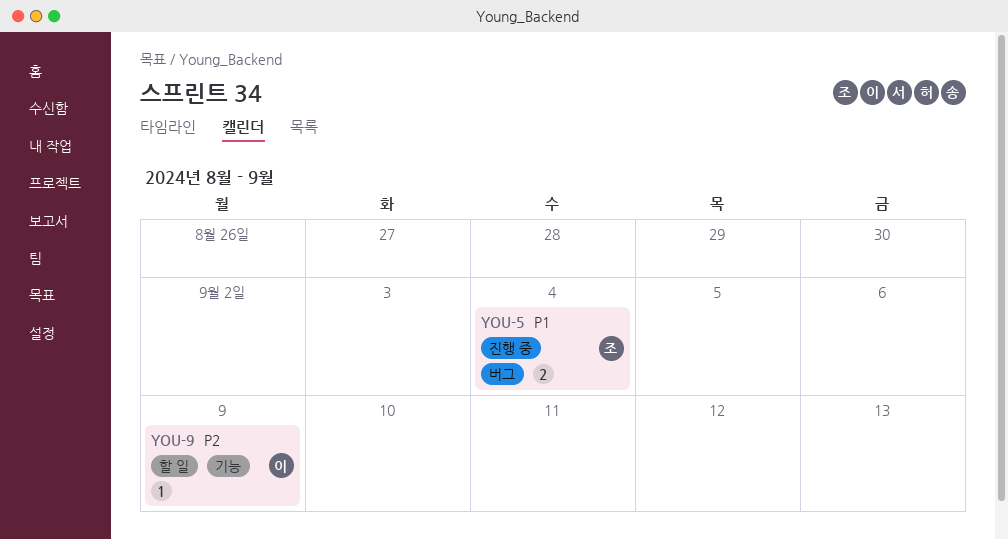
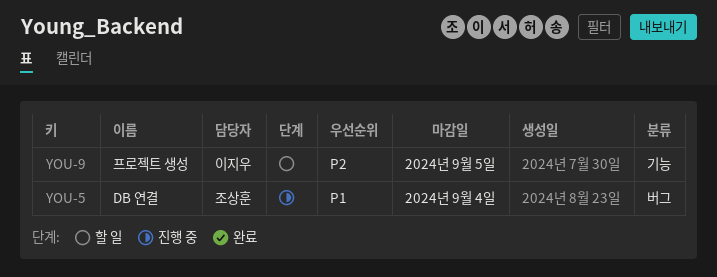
YOU-9, due: Sep 9 -> Sep 5

